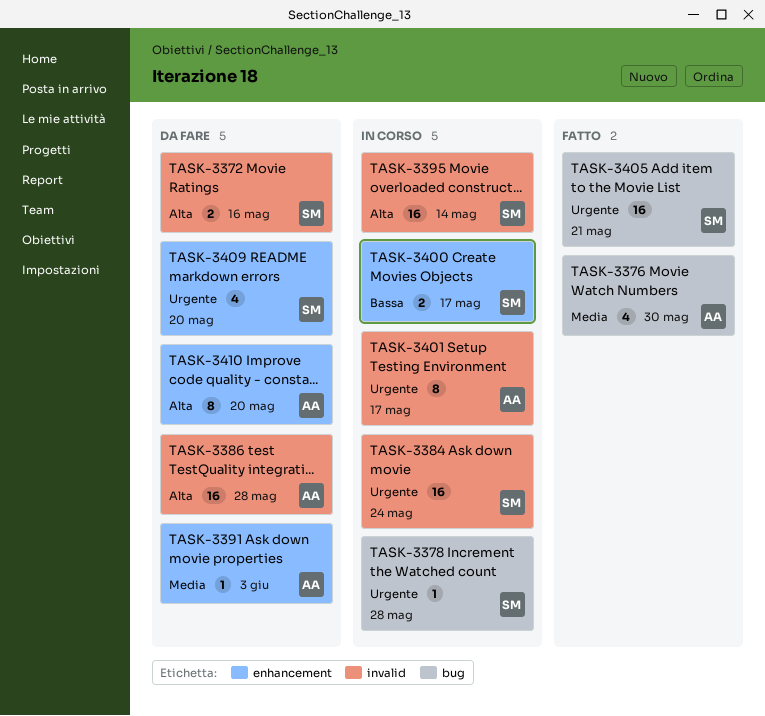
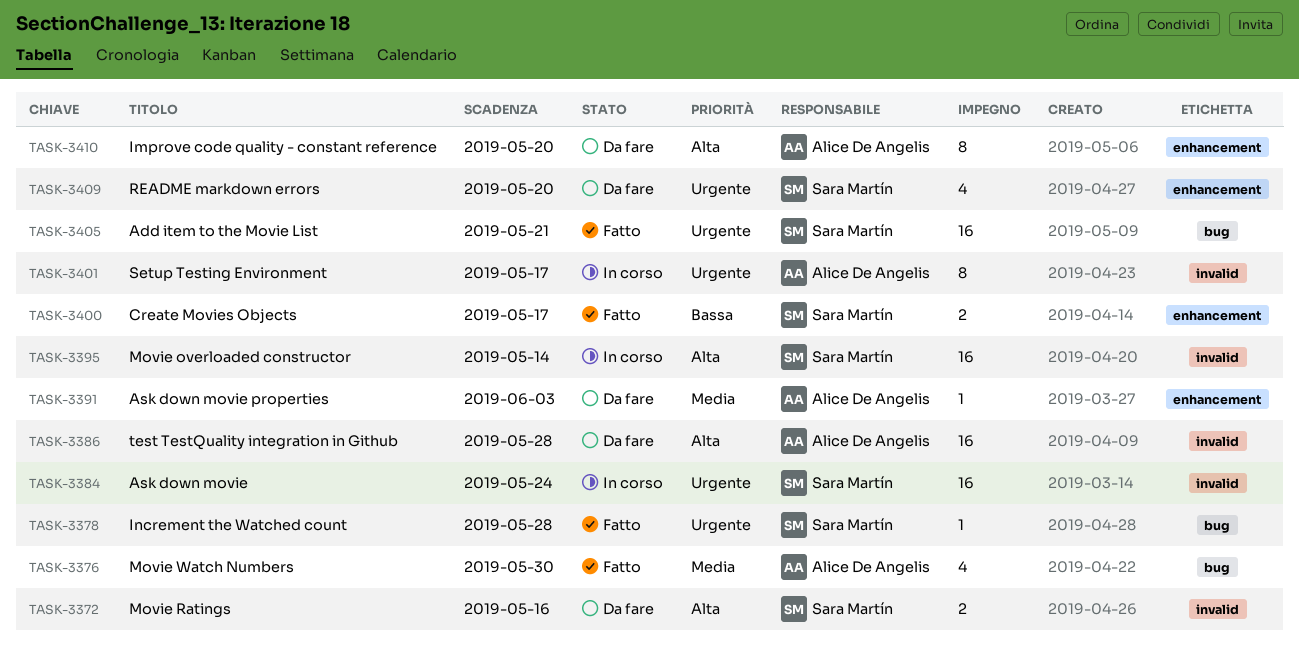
TASK-3378, status: In corso -> Fatto
TASK-3400, status: In corso -> Fatto

